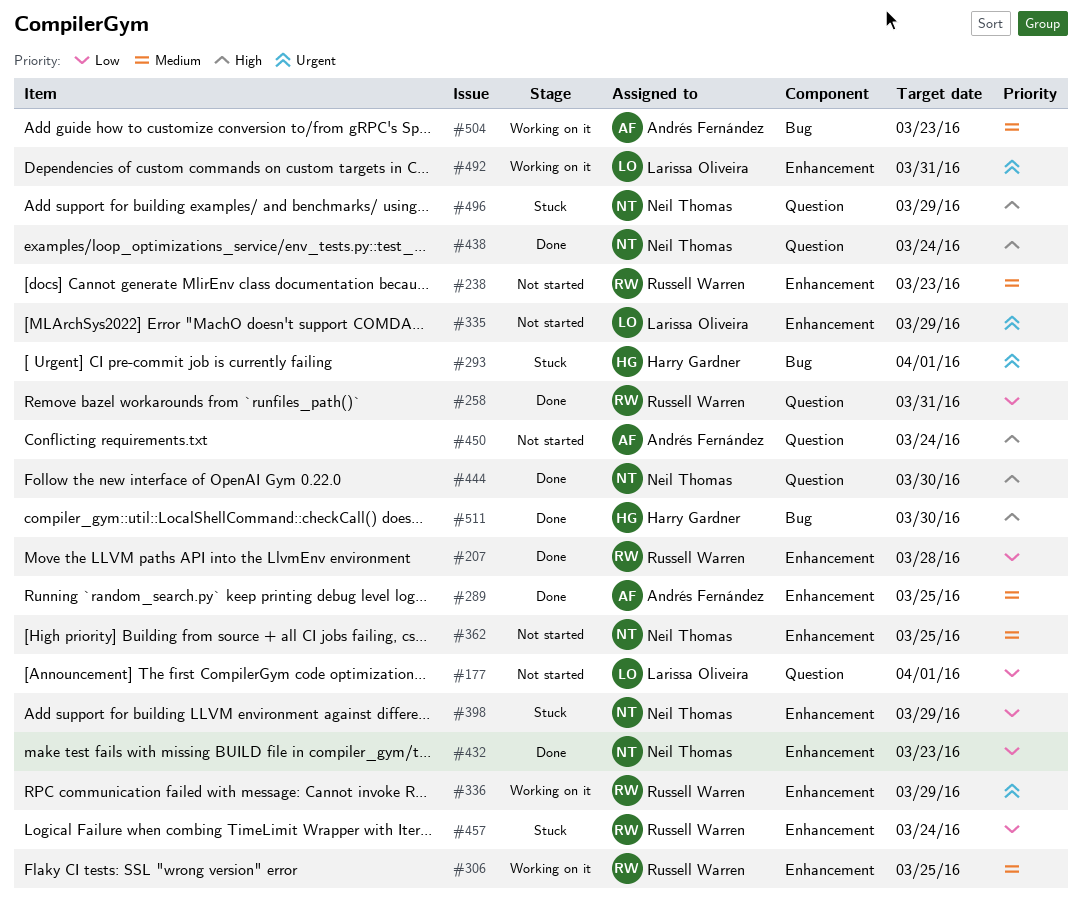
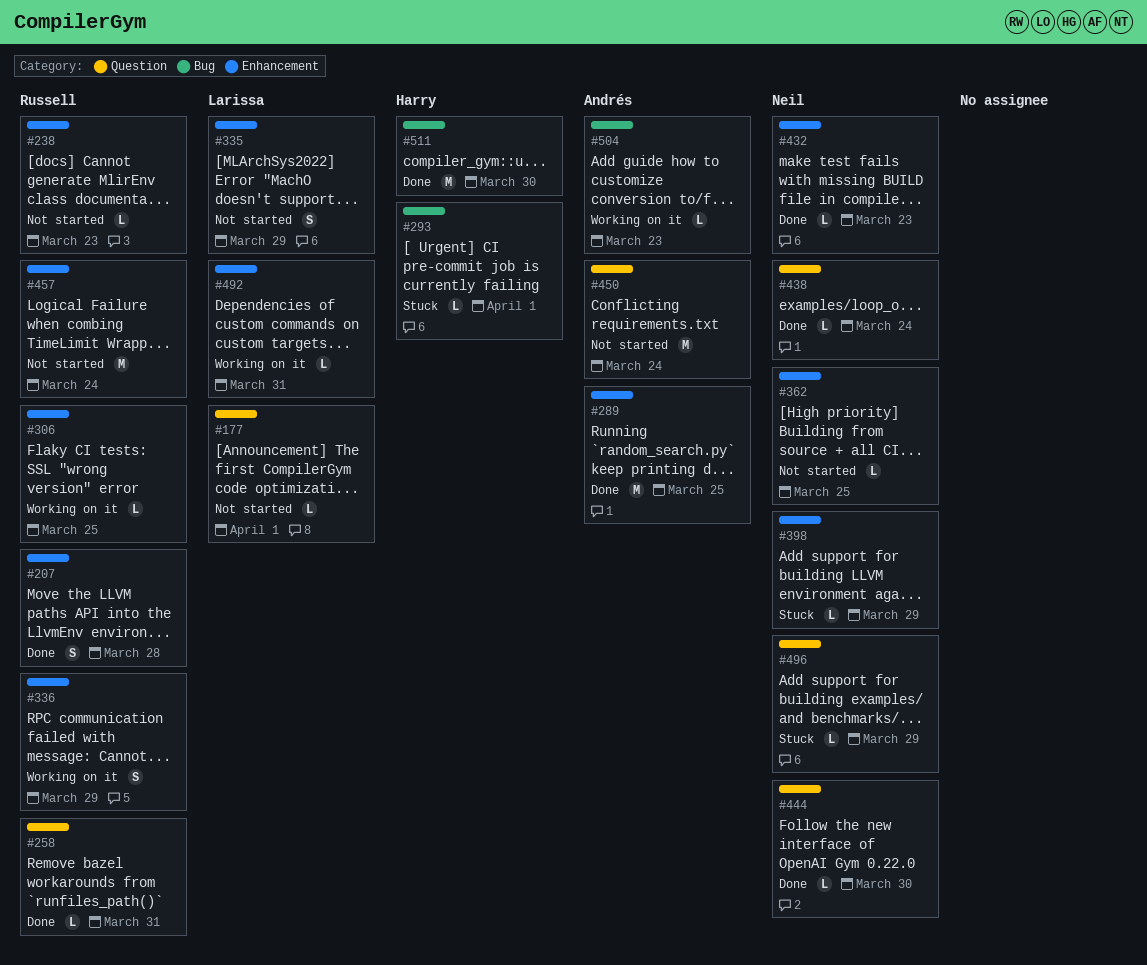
#457, status: Stuck -> Not started

